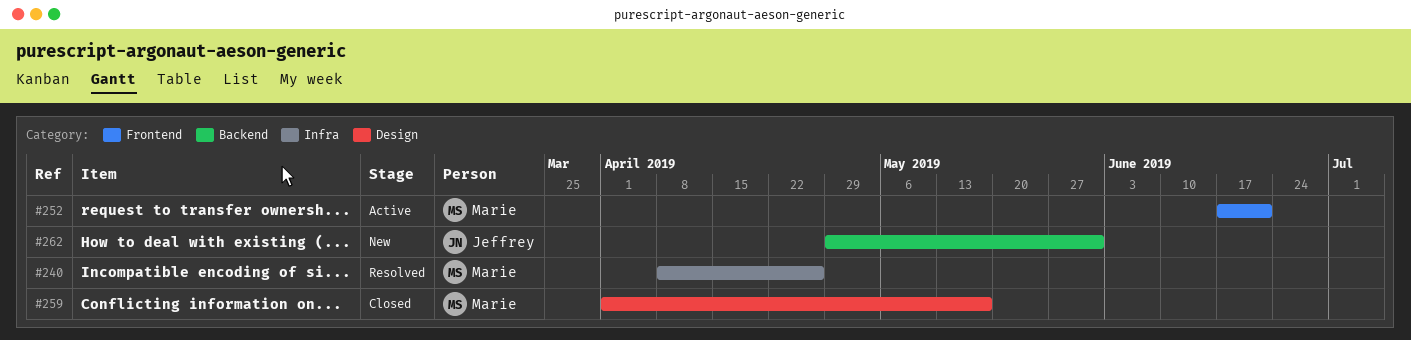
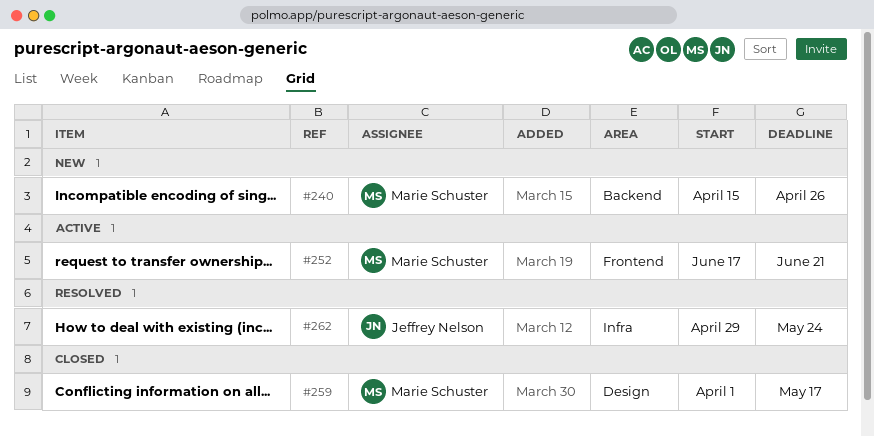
#240, status: Resolved -> New
#240, label: Infra -> Backend
#240, start: Apr 8 -> Apr 15
#262, status: New -> Resolved
#262, label: Backend -> Infra
#262, due: May 31 -> May 24

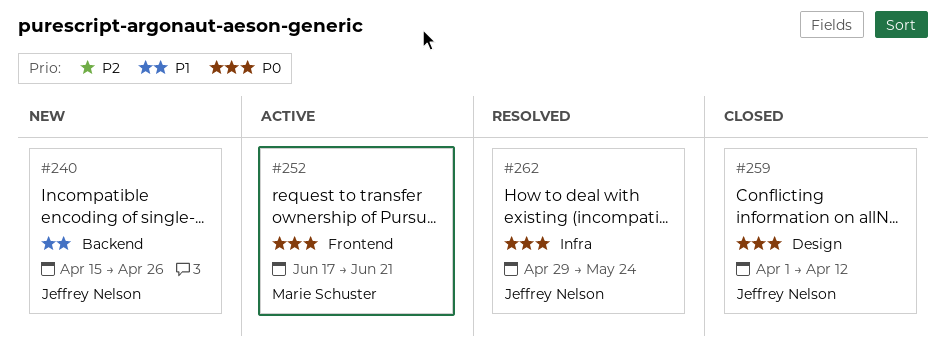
#240, owner: Marie Schuster -> Jeffrey Nelson
#259, owner: Marie Schuster -> Jeffrey Nelson
#259, due: May 17 -> Apr 12

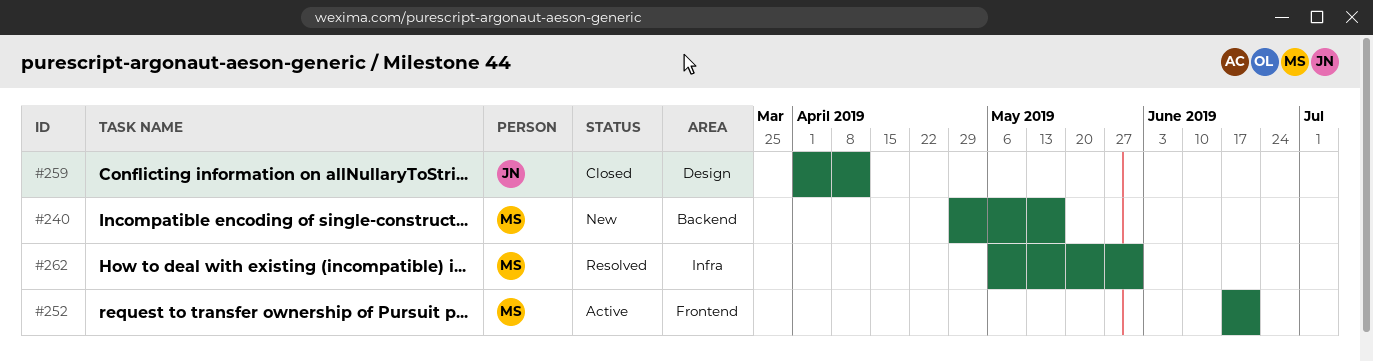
#240, owner: Jeffrey Nelson -> Marie Schuster
#240, start: Apr 15 -> Apr 29
#240, due: Apr 26 -> May 17
#262, owner: Jeffrey Nelson -> Marie Schuster
#262, start: Apr 29 -> May 6
#262, due: May 24 -> May 31

